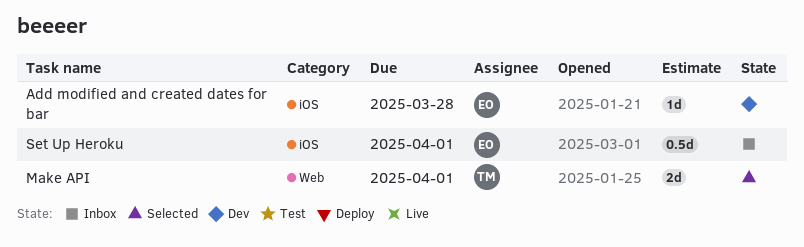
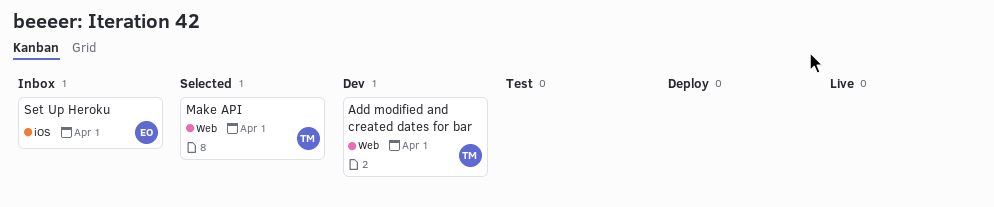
Add modified and created dates for bar, owner: EO -> TM
Add modified and created dates for bar, label: iOS -> Web
Add modified and created dates for bar, due: Mar 28 -> Apr 1

